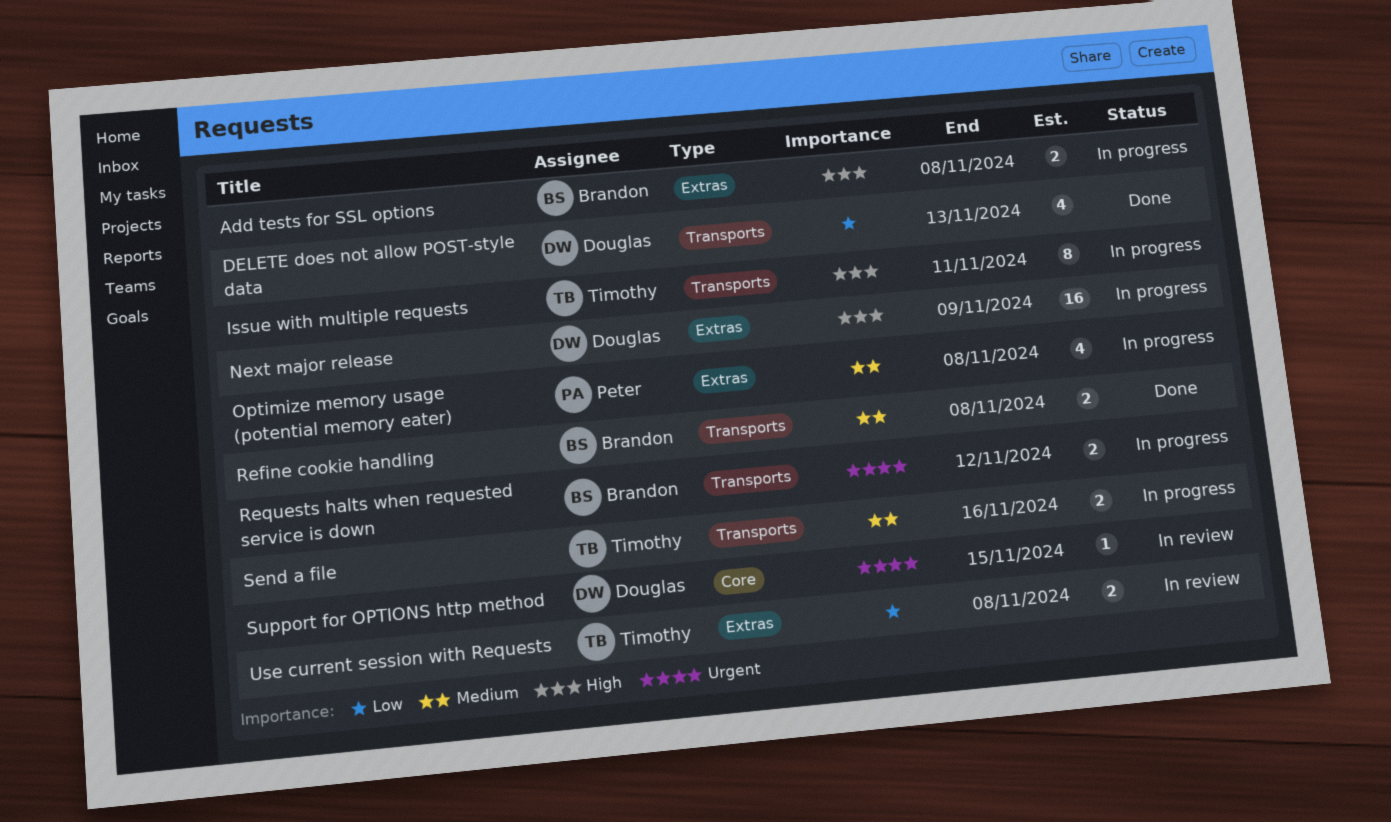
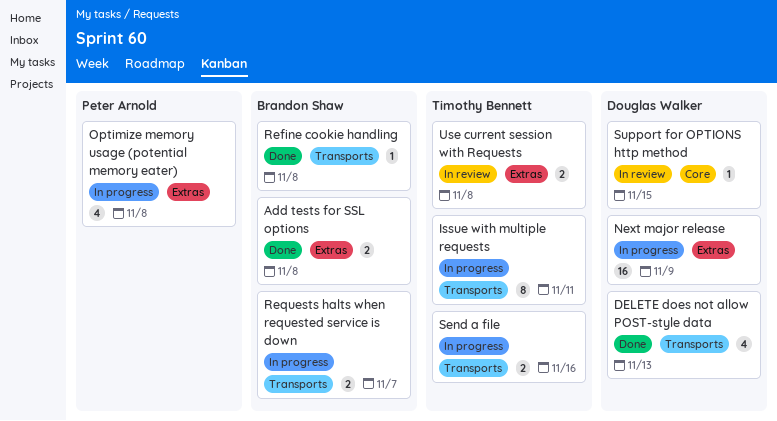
Add tests for SSL options, status: In progress -> Done
Refine cookie handling, estimate: 2 -> 1
Requests halts when requested service is down, due: Nov 12 -> Nov 7

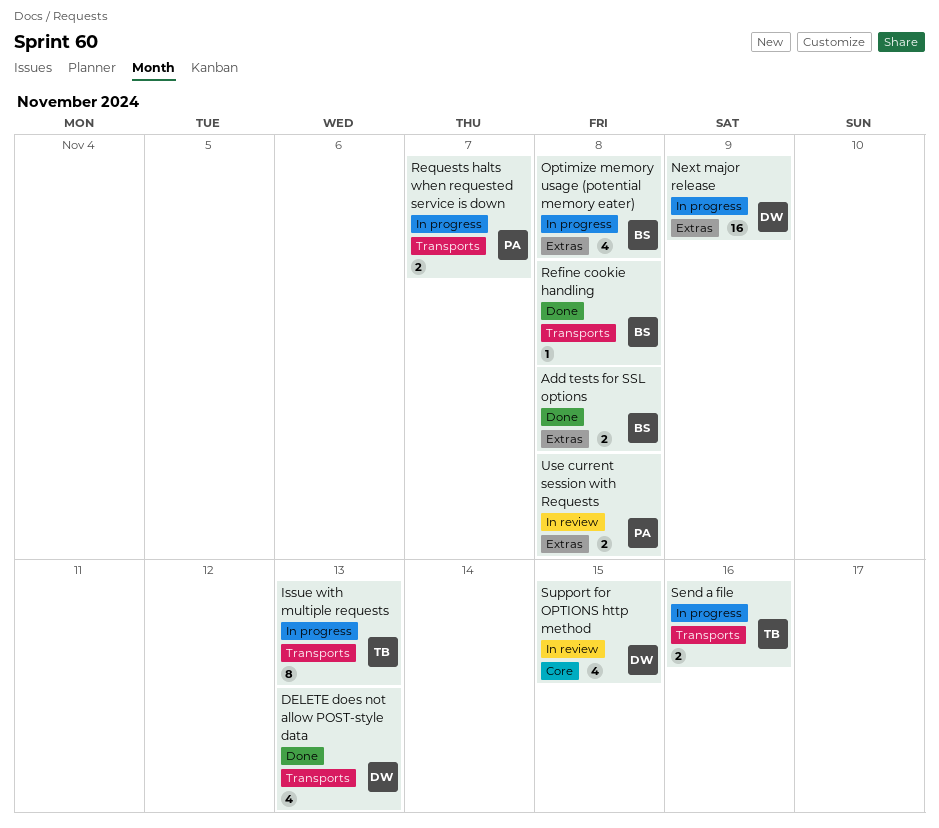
Issue with multiple requests, due: Nov 11 -> Nov 13
Optimize memory usage (potential memory eater), owner: Peter Arnold -> Brandon Shaw
Requests halts when requested service is down, owner: Brandon Shaw -> Peter Arnold
Support for OPTIONS http method, estimate: 1 -> 4
Use current session with Requests, owner: Timothy Bennett -> Peter Arnold

